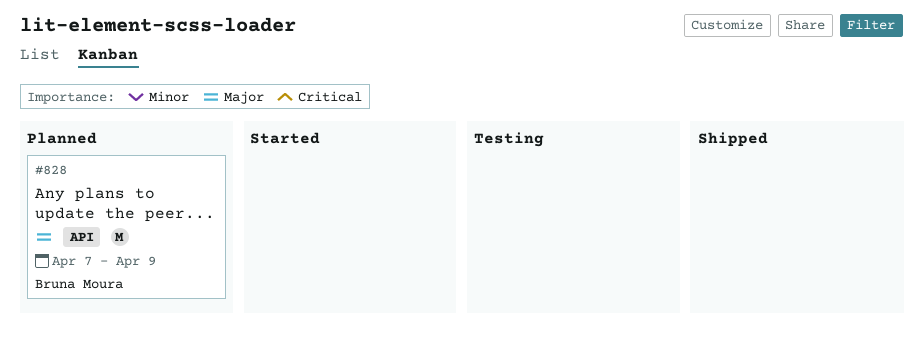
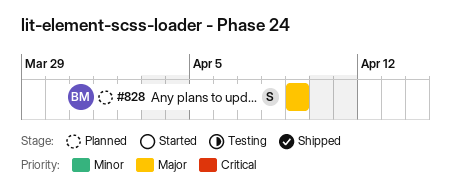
#828, estimate: M -> S
#828, start: Apr 7 -> Apr 9

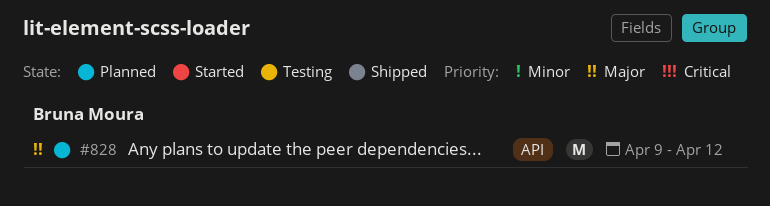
#828, estimate: S -> M
#828, due: Apr 9 -> Apr 12

